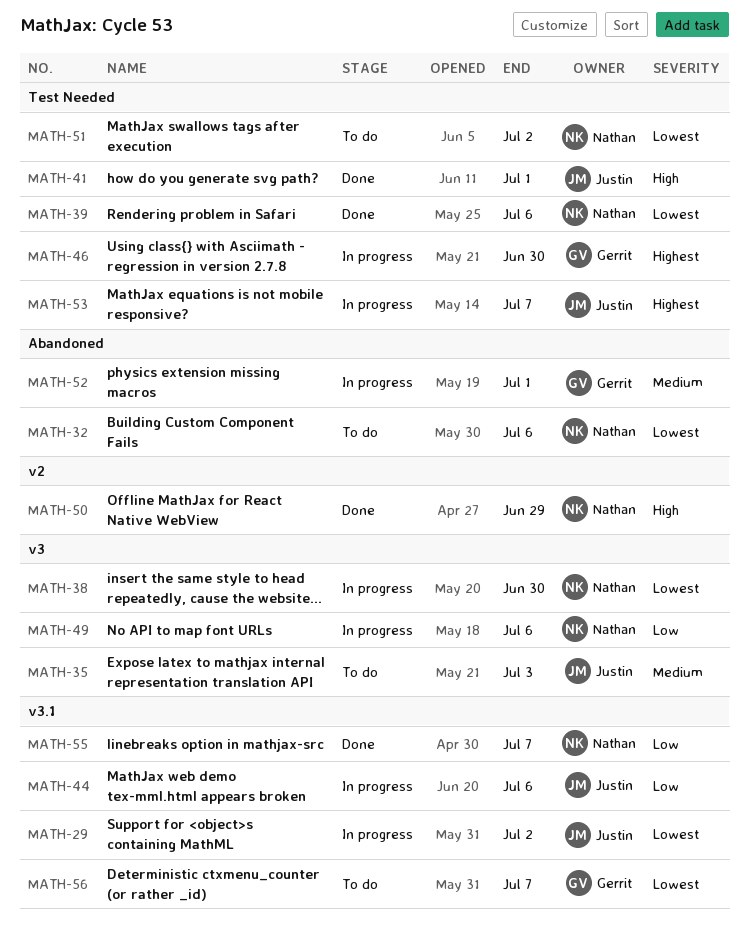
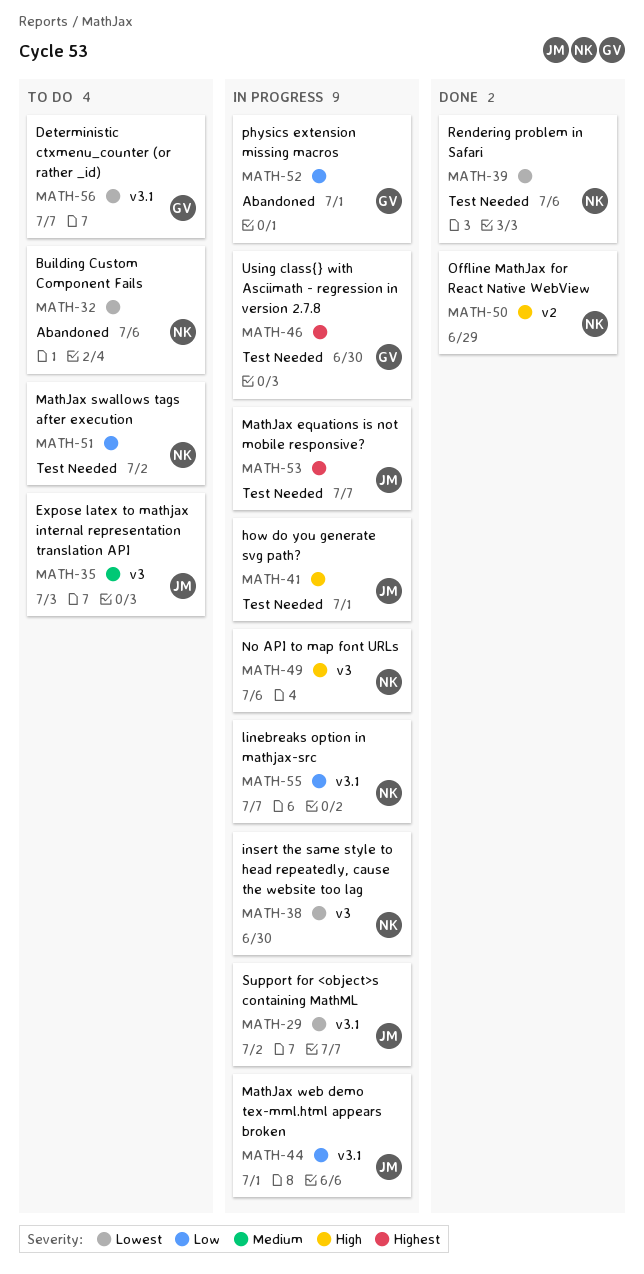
MATH-41, status: Done -> In progress
MATH-44, due: Jul 6 -> Jul 1
MATH-49, priority: Low -> High
MATH-51, priority: Lowest -> Low
MATH-52, priority: Medium -> Low
MATH-55, status: Done -> In progress

